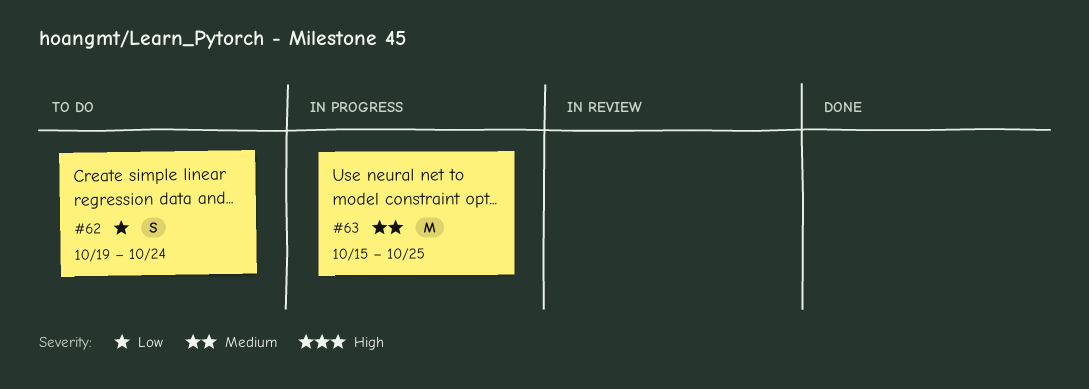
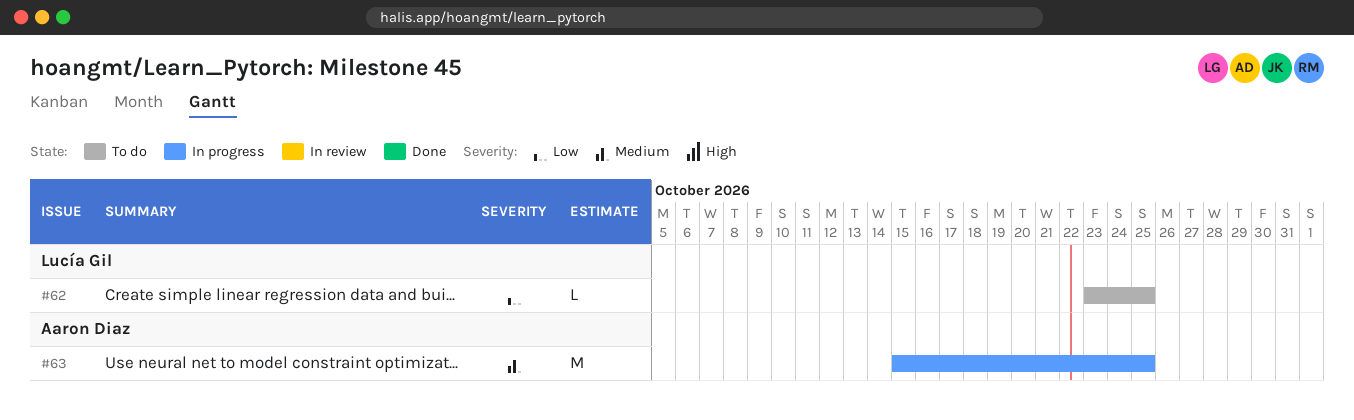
#62, estimate: S -> L
#62, start: Oct 19 -> Oct 23
#62, due: Oct 24 -> Oct 25

